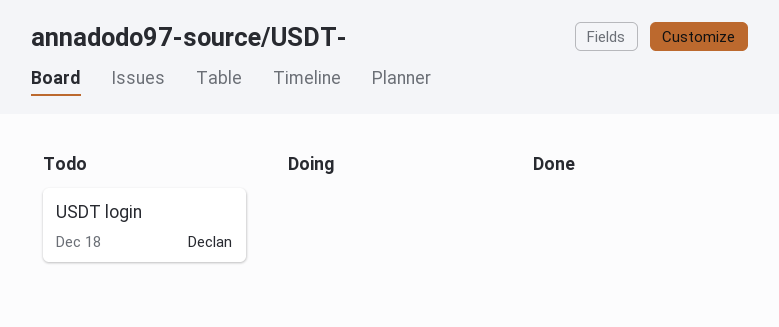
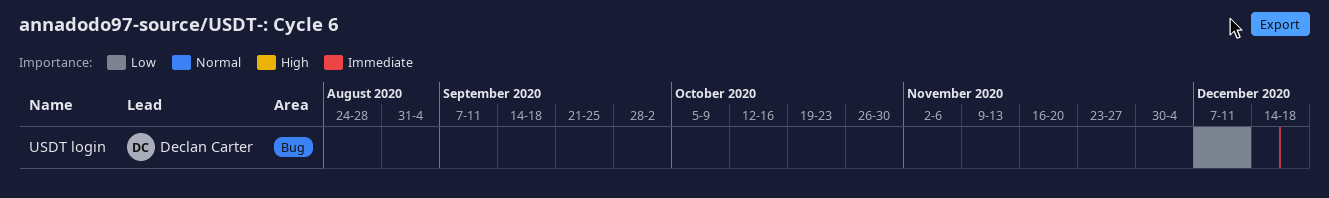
USDT login, due: Dec 18 -> Dec 11

